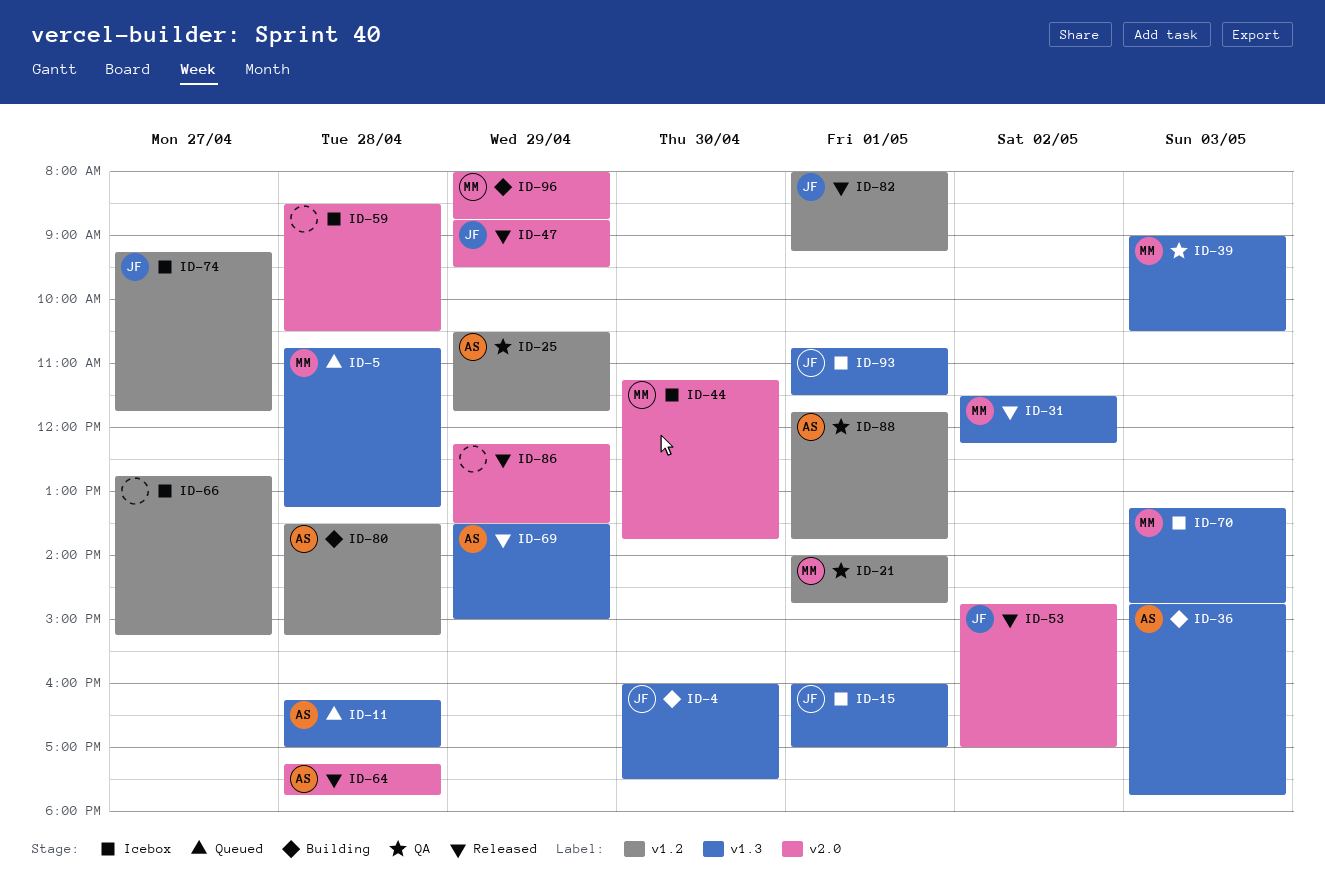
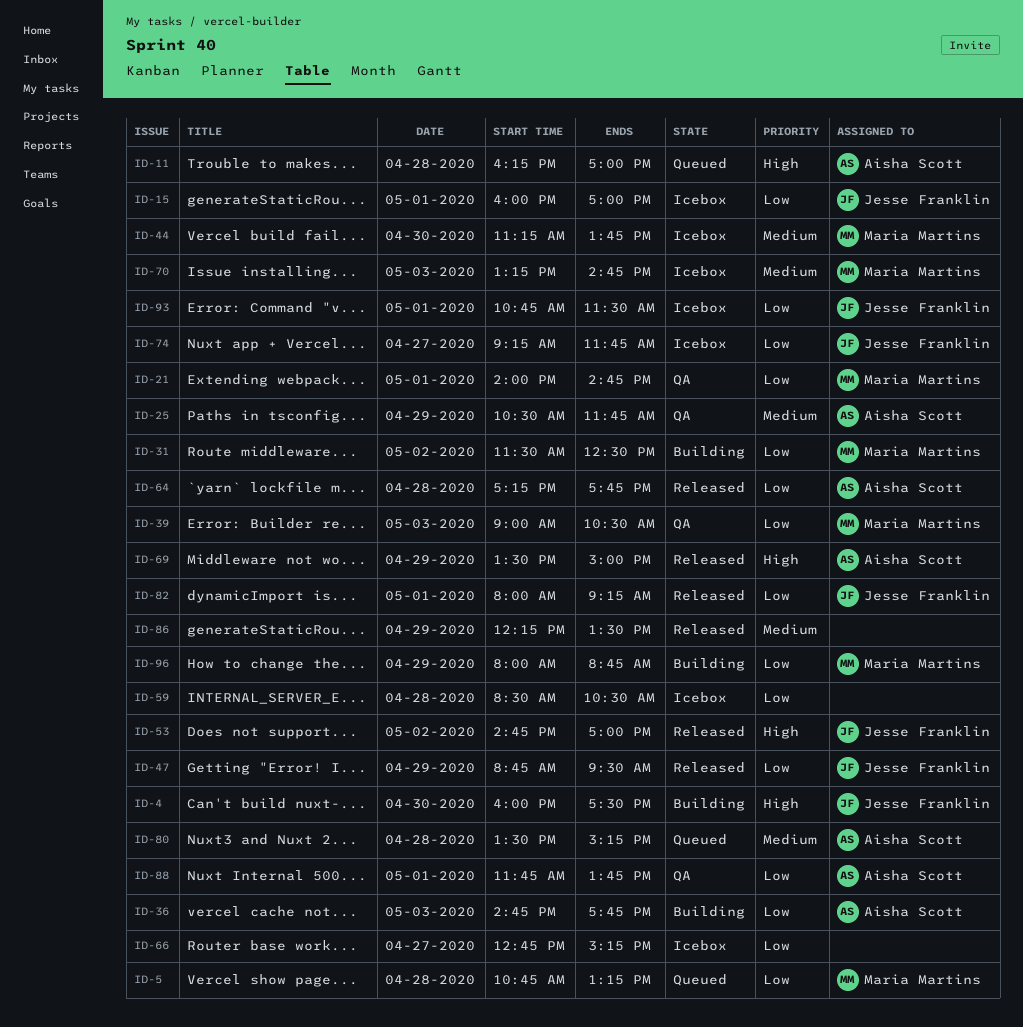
ID-31, status: Released -> Building
ID-31, ends: 12:15 -> 12:30
ID-80, status: Building -> Queued

